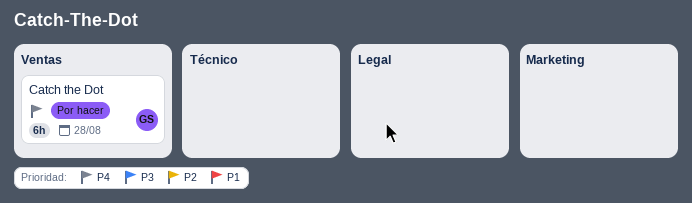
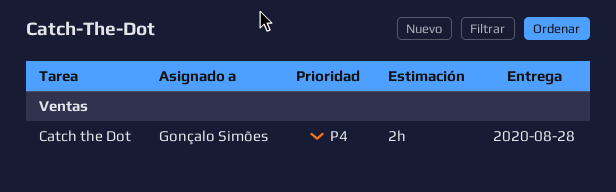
Catch the Dot, estimate: 6h -> 2h

